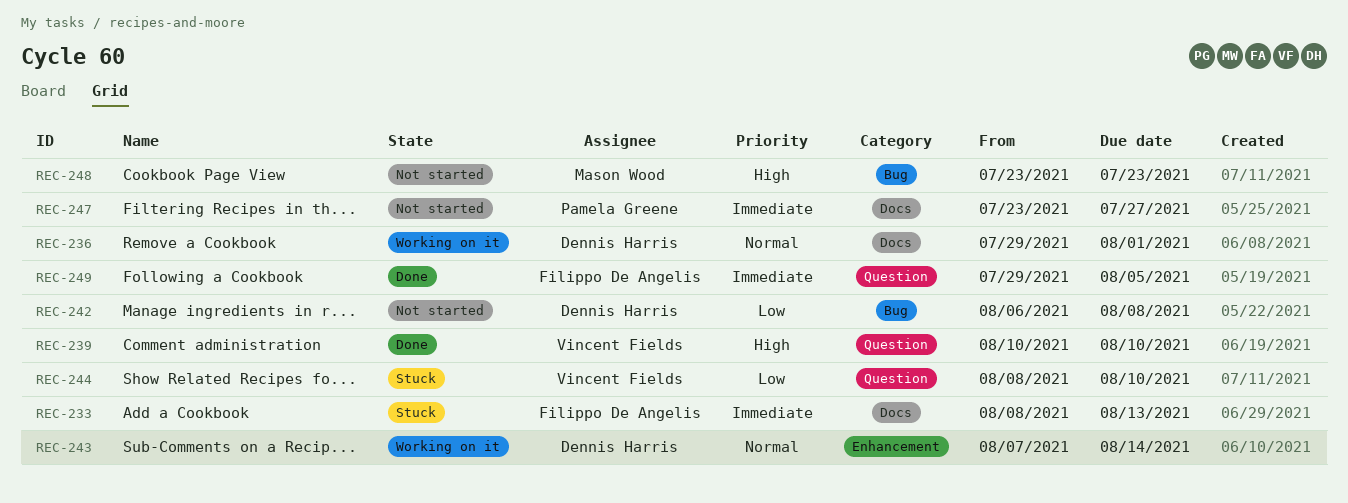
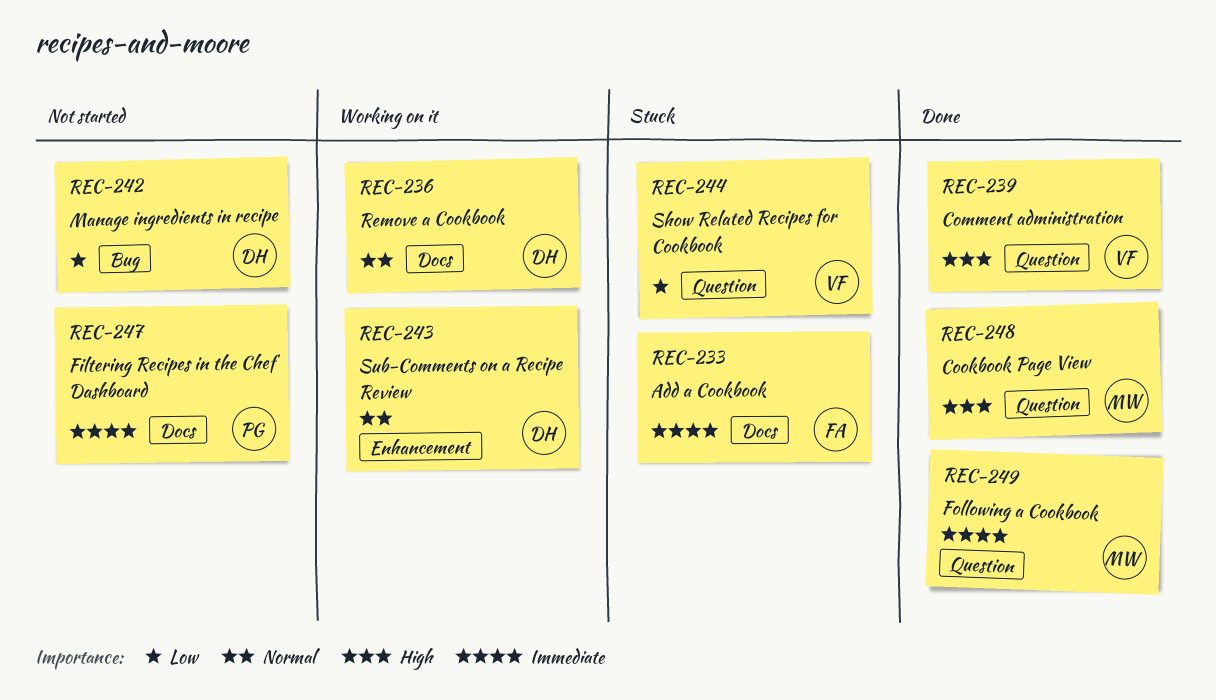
REC-248, status: Not started -> Done
REC-248, label: Bug -> Question
REC-249, owner: Filippo De Angelis -> Mason Wood

